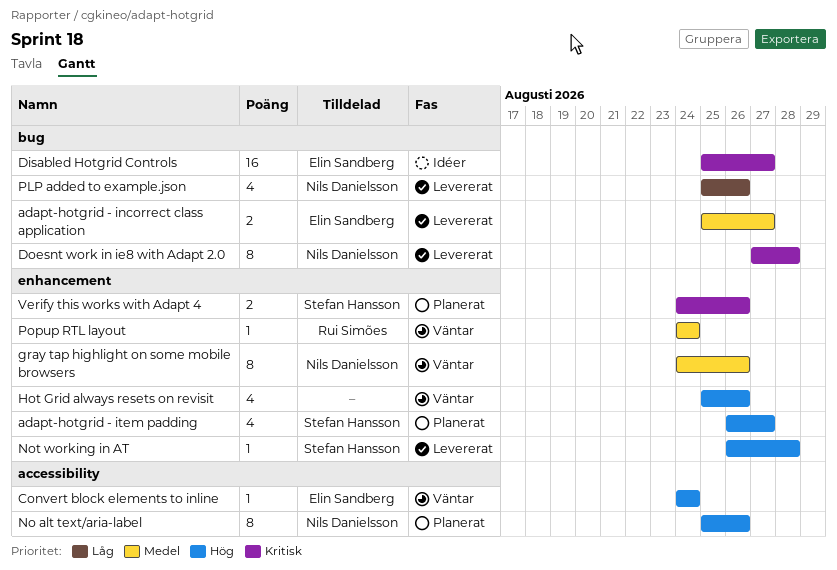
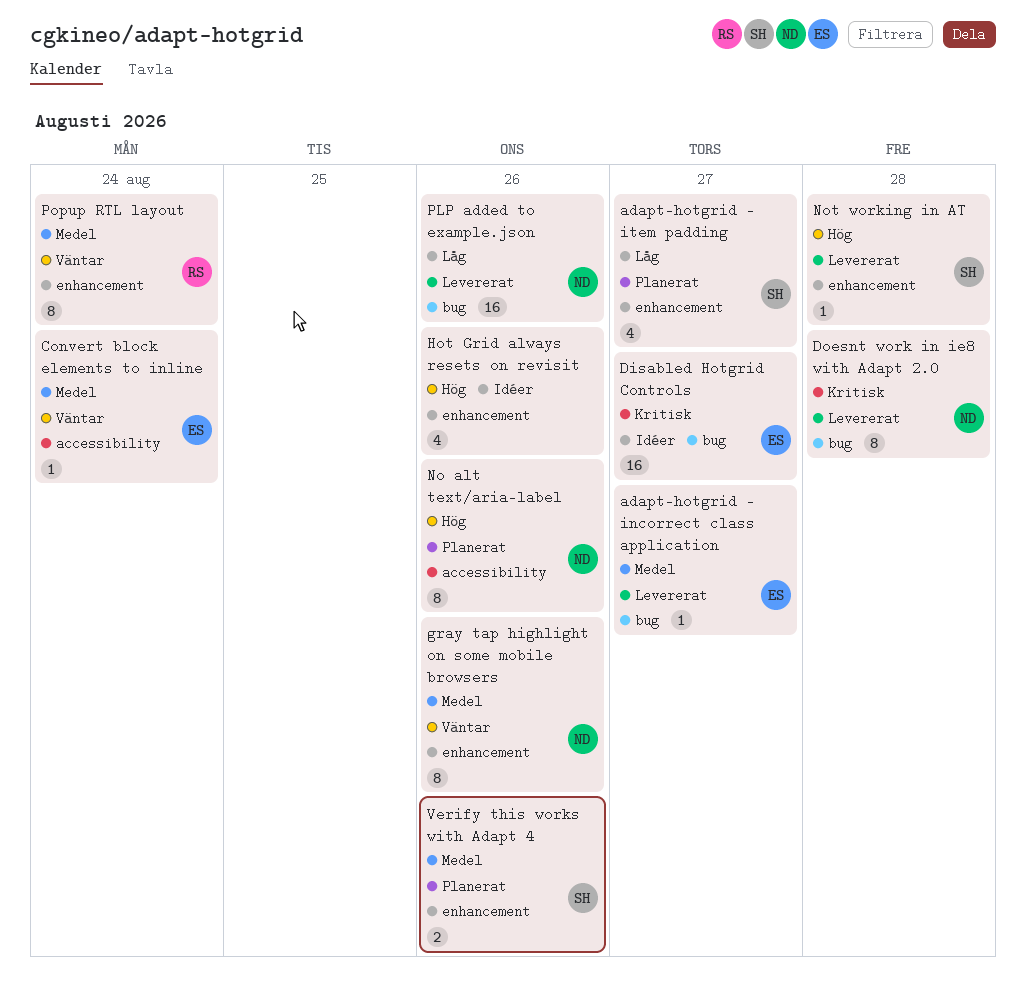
adapt-hotgrid - incorrect class application, estimate: 2 -> 1
adapt-hotgrid - item padding, priority: Hög -> Låg
Convert block elements to inline, priority: Hög -> Medel
Hot Grid always resets on revisit, status: Väntar -> Idéer
PLP added to example.json, estimate: 4 -> 16
Popup RTL layout, estimate: 1 -> 8
Verify this works with Adapt 4, priority: Kritisk -> Medel

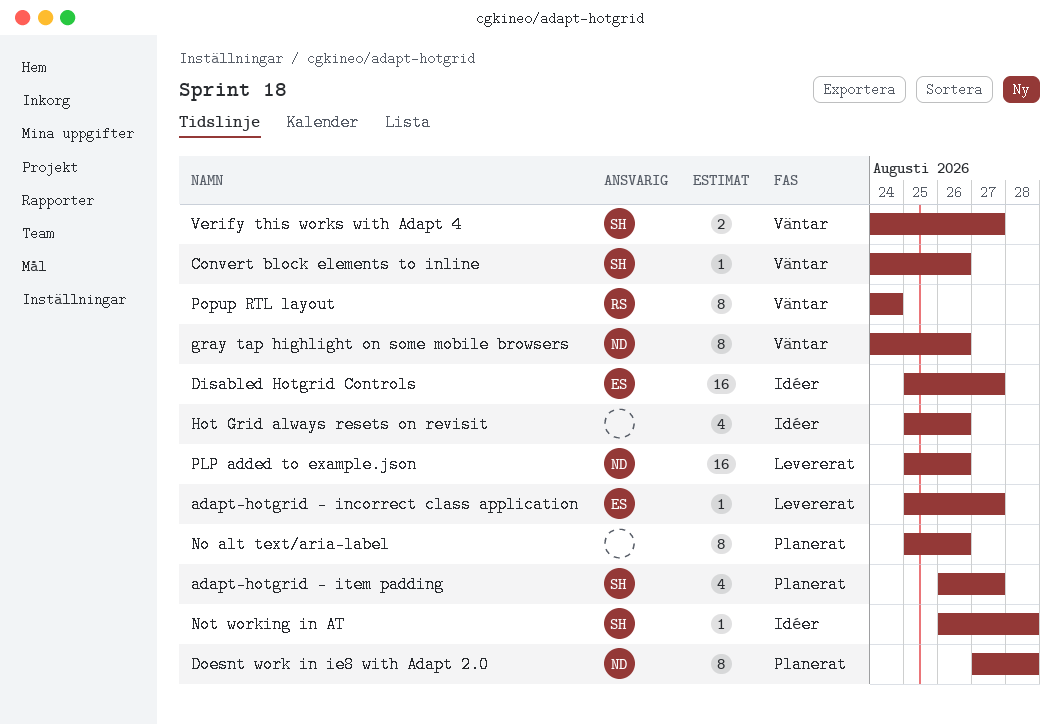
Convert block elements to inline, owner: ES -> SH
Convert block elements to inline, due: Aug 24 -> Aug 26
Doesnt work in ie8 with Adapt 2.0, status: Levererat -> Planerat
No alt text/aria-label, owner: ND -> none
Not working in AT, status: Levererat -> Idéer
Verify this works with Adapt 4, status: Planerat -> Väntar
Verify this works with Adapt 4, due: Aug 26 -> Aug 27

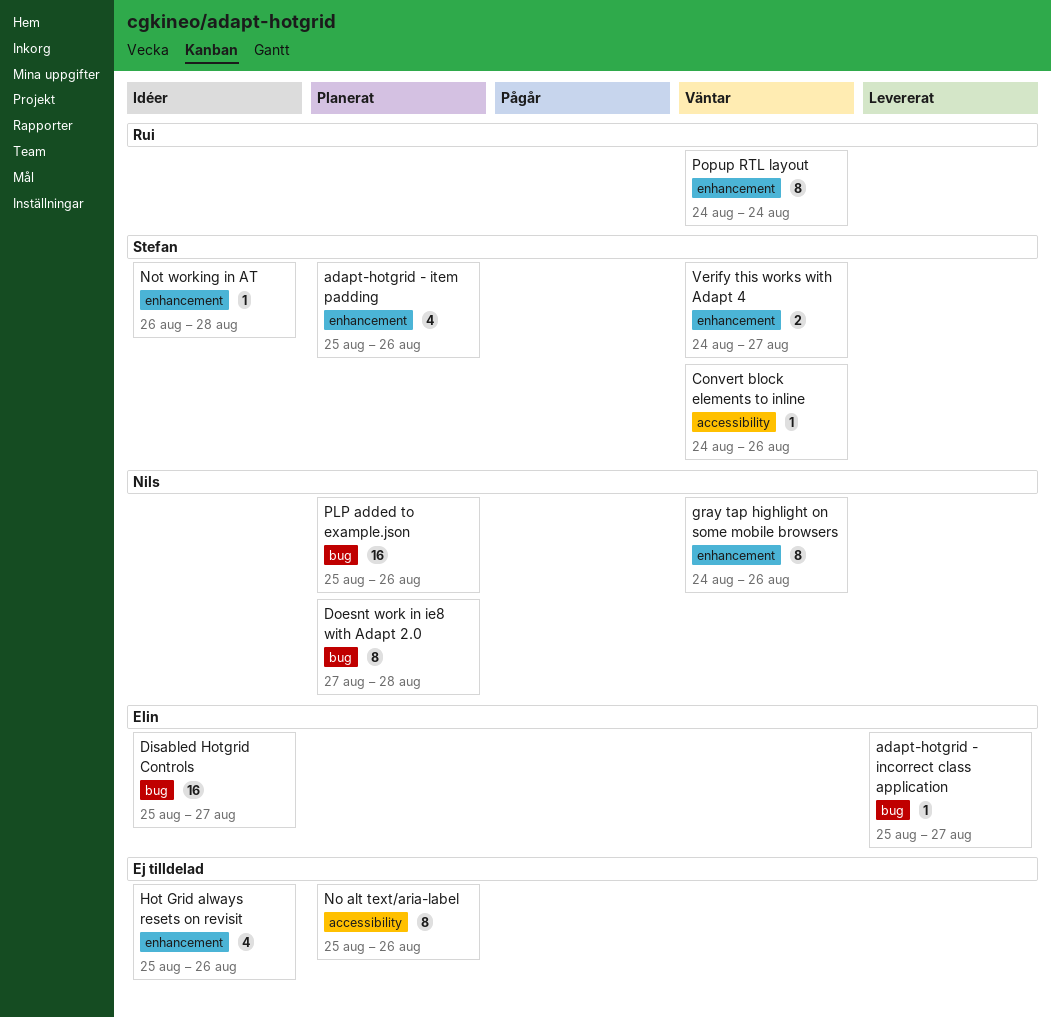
adapt-hotgrid - item padding, start: Aug 26 -> Aug 25
adapt-hotgrid - item padding, due: Aug 27 -> Aug 26
PLP added to example.json, status: Levererat -> Planerat

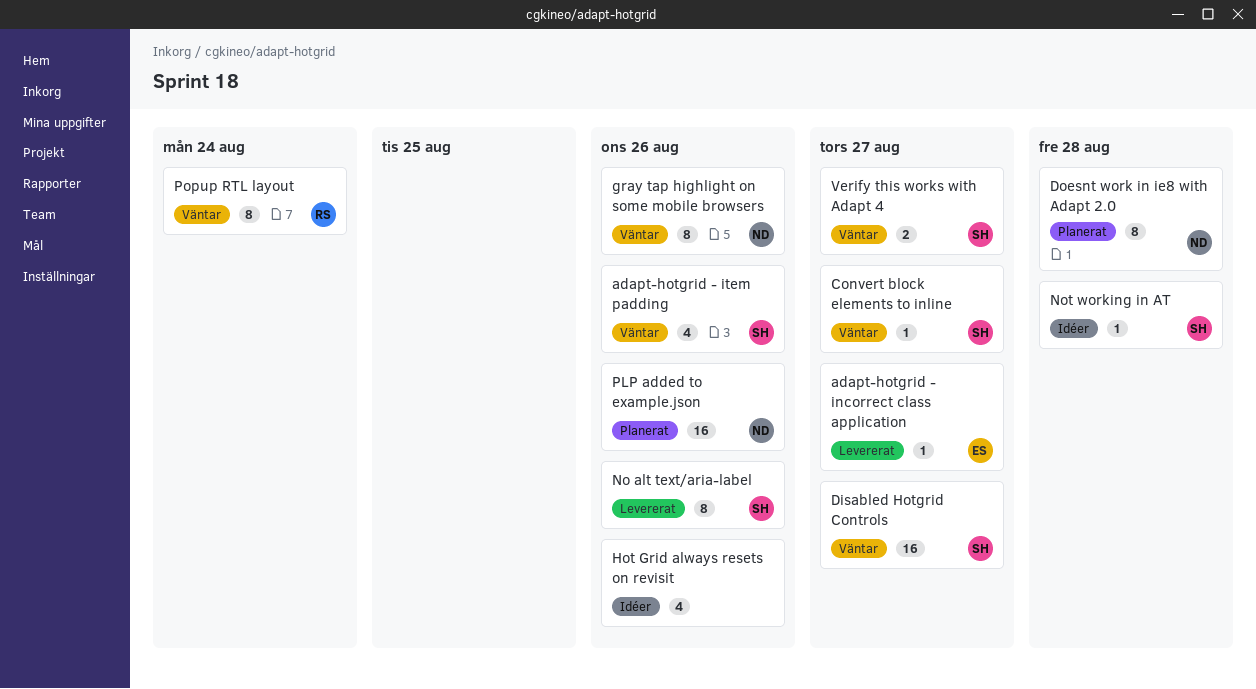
adapt-hotgrid - item padding, status: Planerat -> Väntar
Convert block elements to inline, due: Aug 26 -> Aug 27
Disabled Hotgrid Controls, status: Idéer -> Väntar
Disabled Hotgrid Controls, owner: Elin -> Stefan
No alt text/aria-label, status: Planerat -> Levererat
No alt text/aria-label, owner: none -> Stefan

